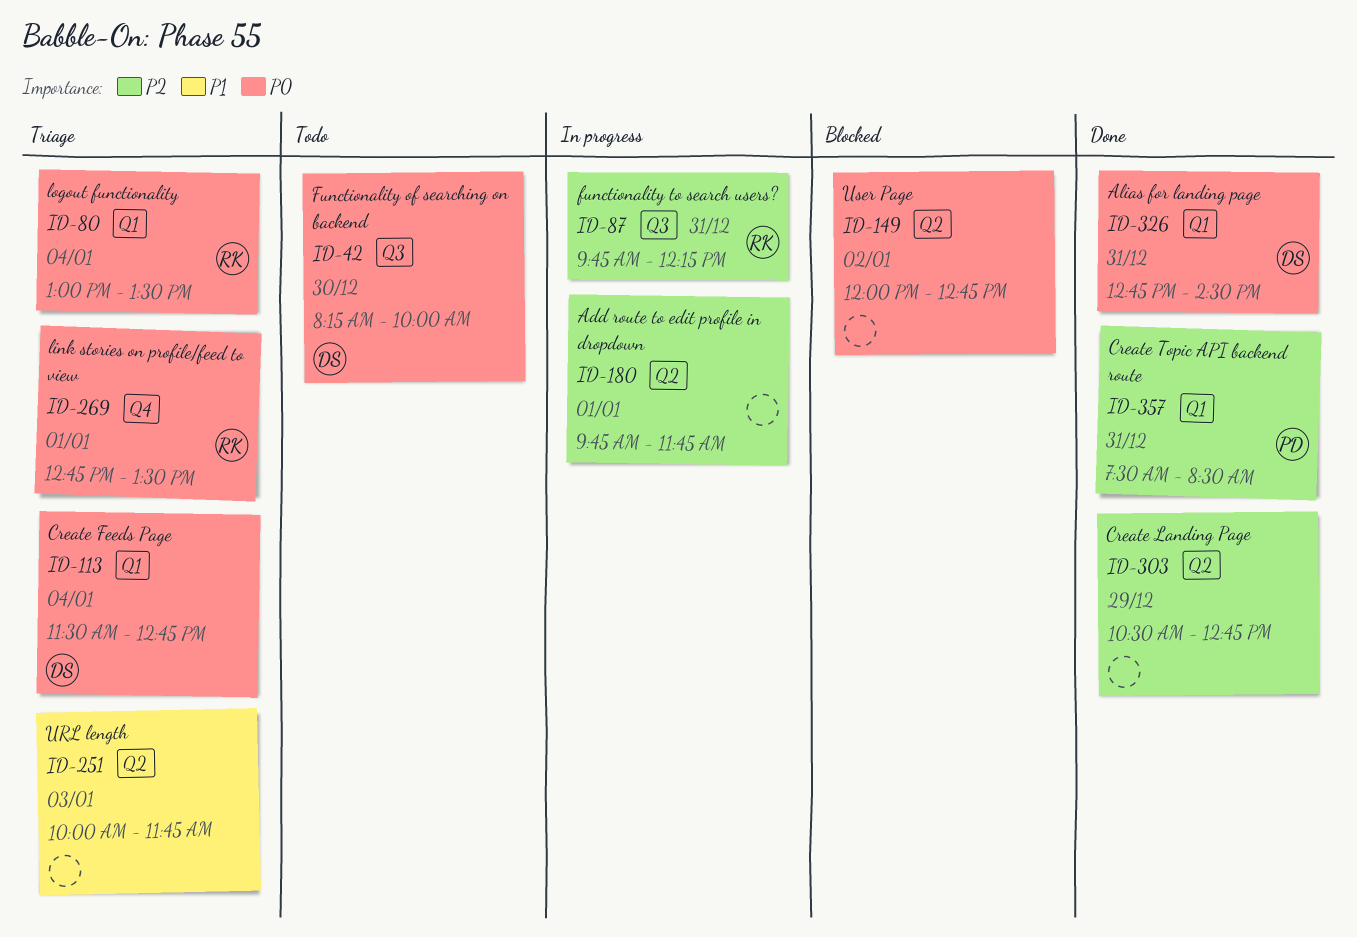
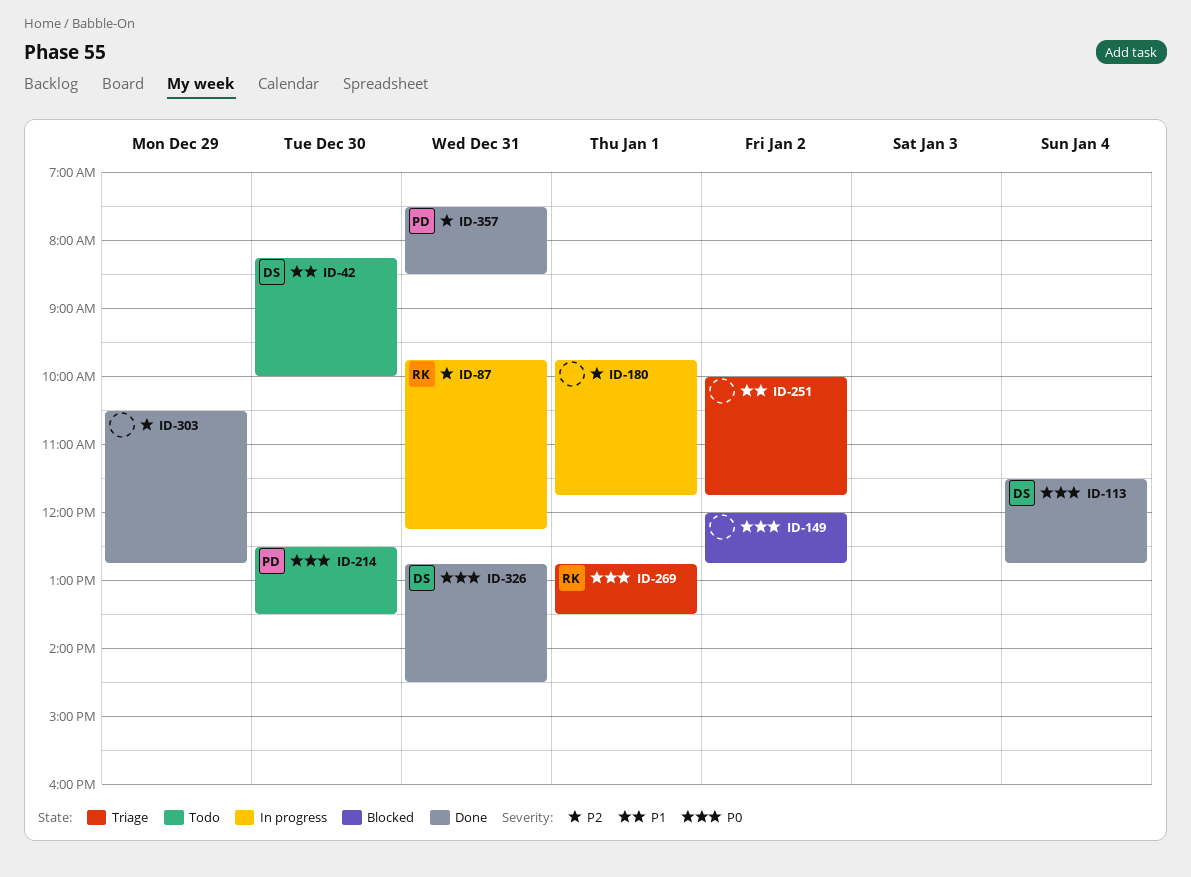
ID-42, priority: P0 -> P1
ID-80: present -> none
ID-113, status: Triage -> Done
ID-214: none -> present
ID-251, day: Jan 3 -> Jan 2

